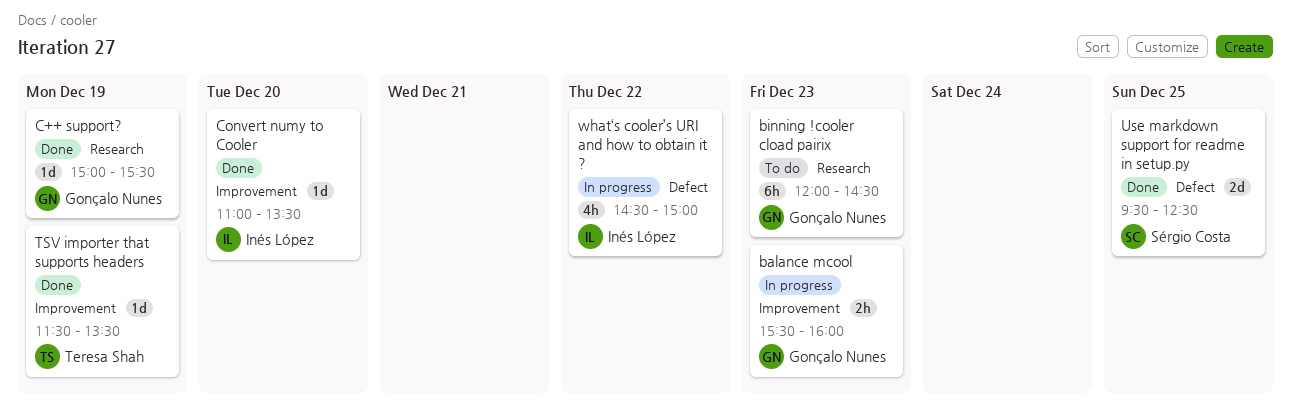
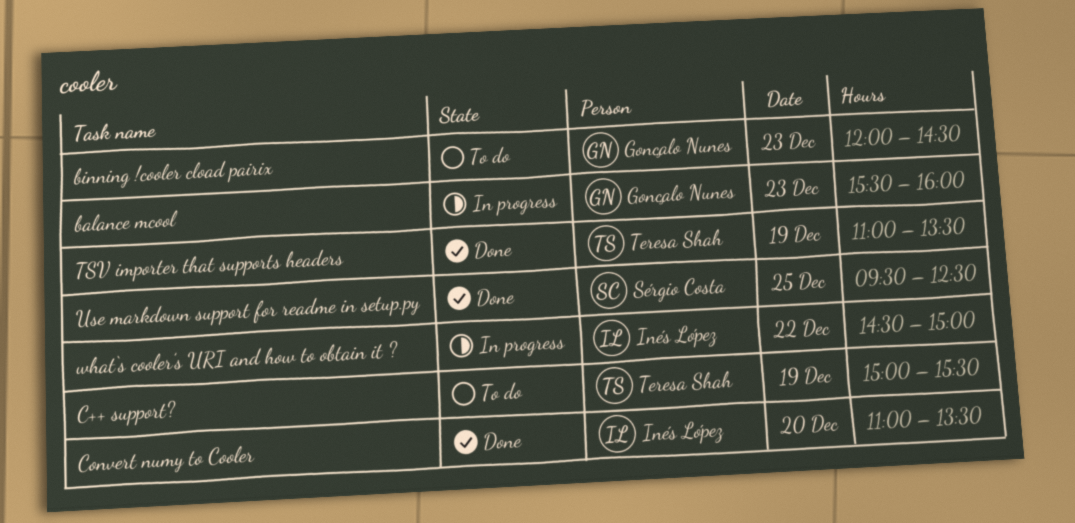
C++ support?, status: Done -> To do
C++ support?, owner: Gonçalo Nunes -> Teresa Shah
TSV importer that supports headers, begins: 11:30 -> 11:00

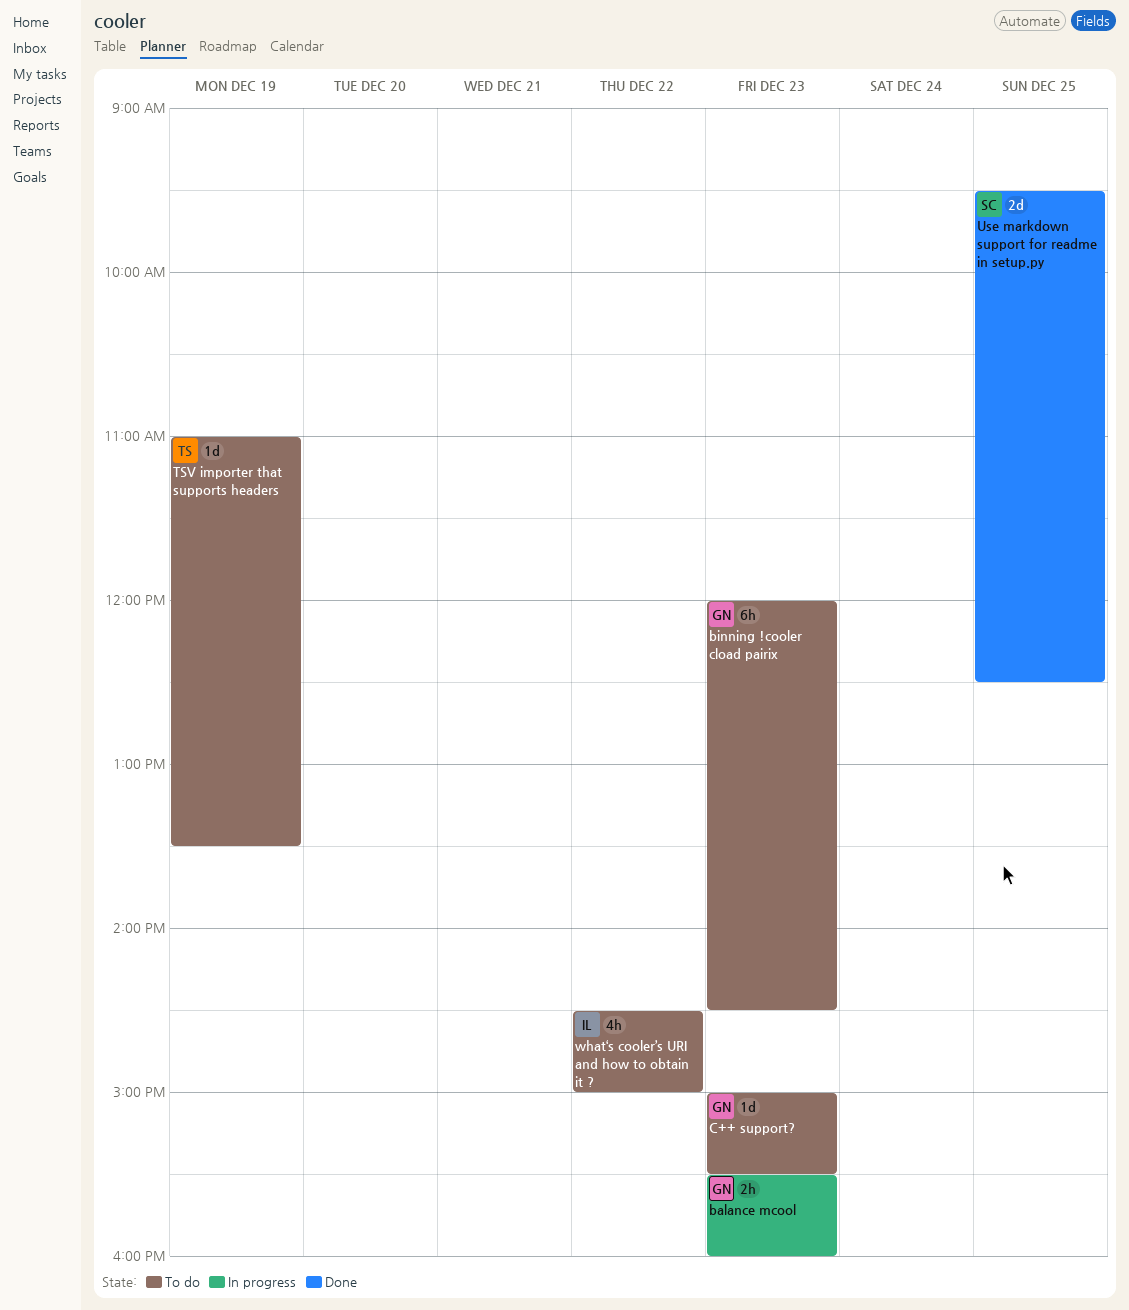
C++ support?, owner: Teresa Shah -> Gonçalo Nunes
C++ support?, day: Dec 19 -> Dec 23
Convert numy to Cooler: present -> none
TSV importer that supports headers, status: Done -> To do
what‘s cooler’s URI and how to obtain it ?, status: In progress -> To do

